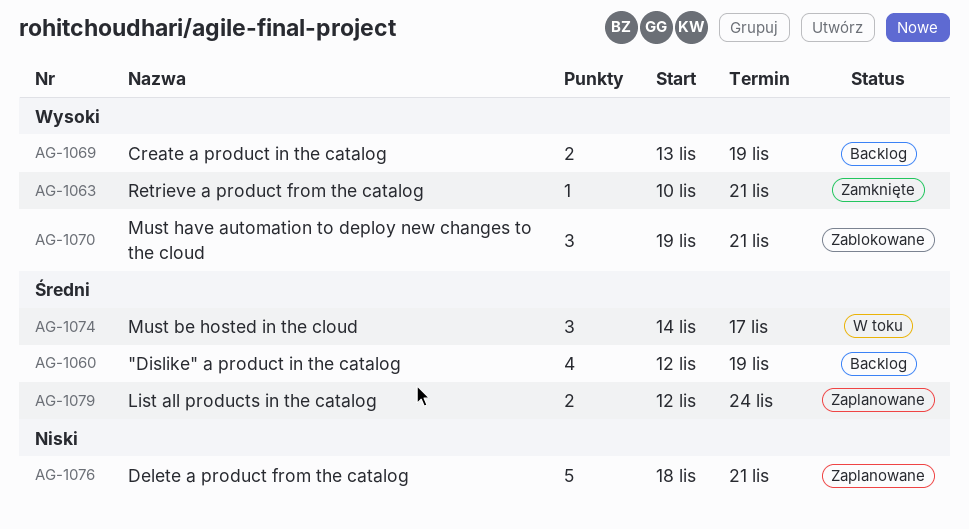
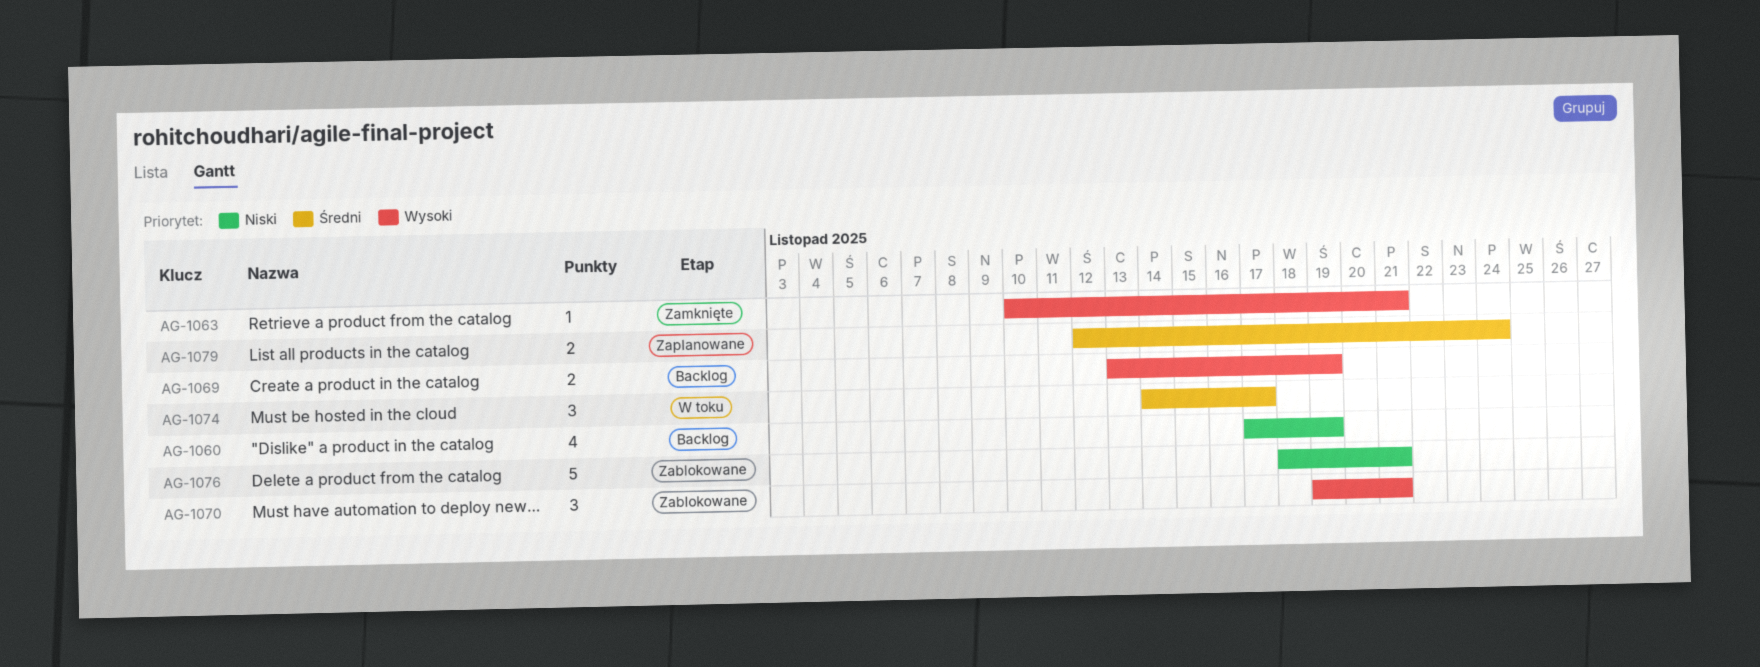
AG-1060, priority: Średni -> Niski
AG-1060, start: Nov 12 -> Nov 17
AG-1076, status: Zaplanowane -> Zablokowane

